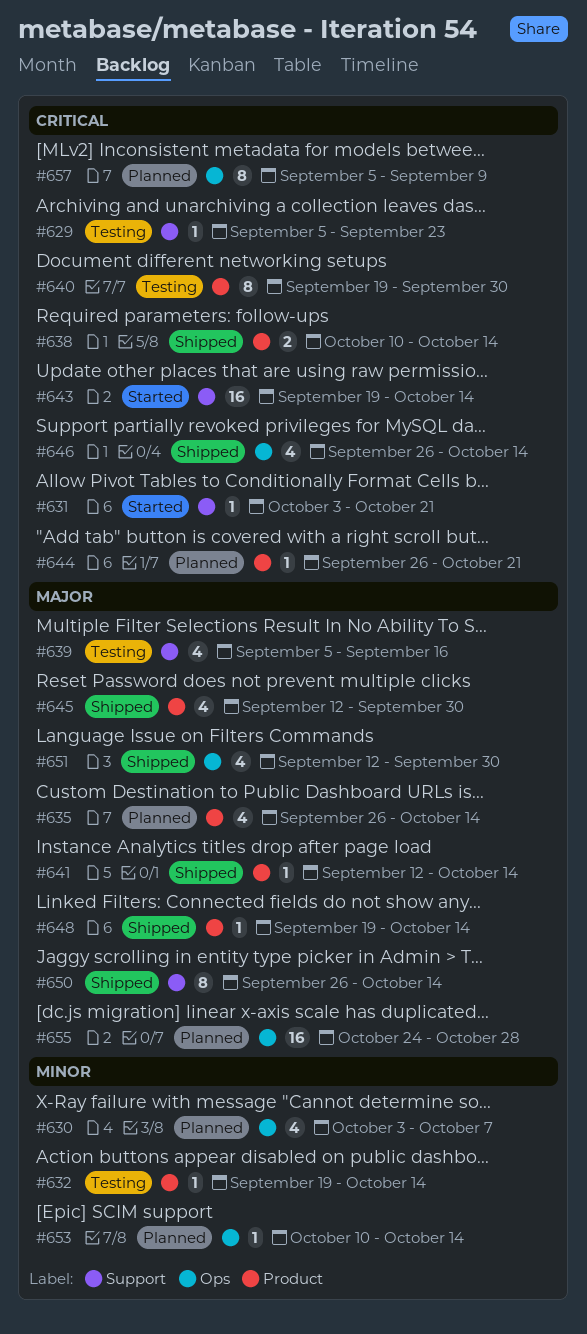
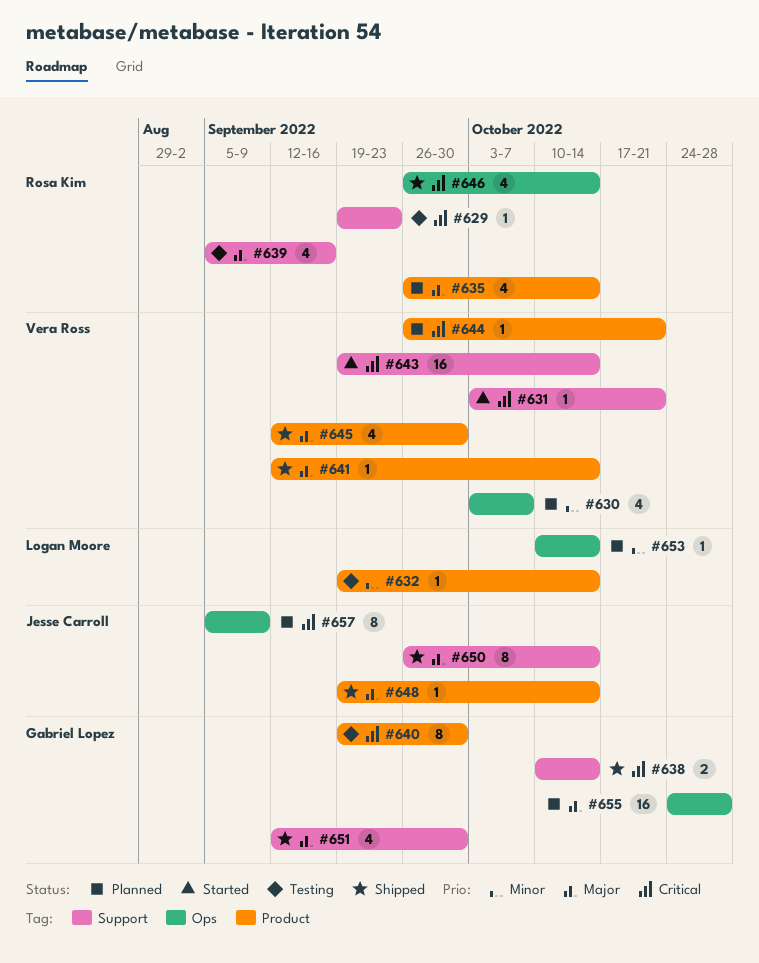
#629, start: Sep 5 -> Sep 19
#638, label: Product -> Support
#651, label: Ops -> Support

